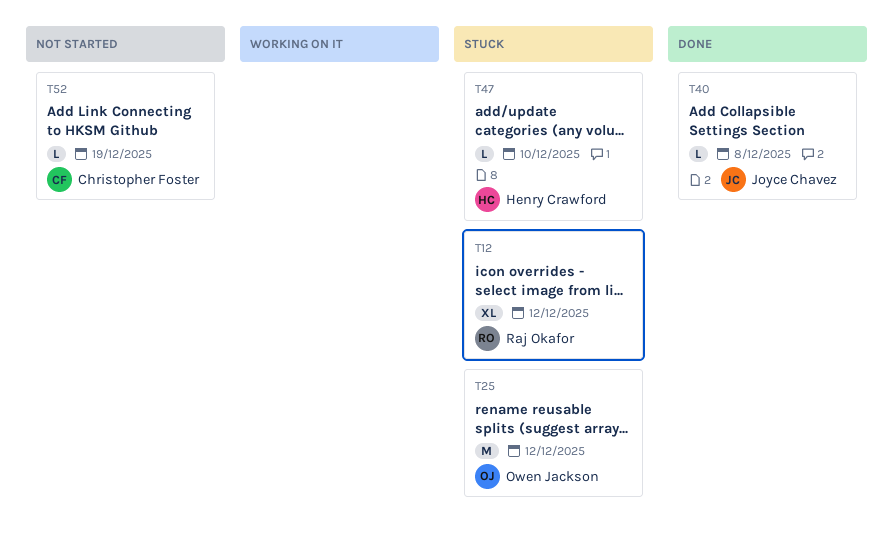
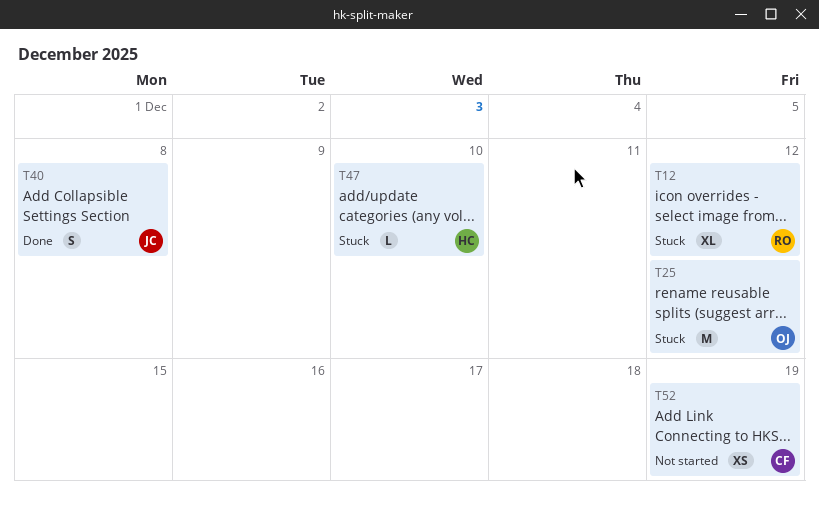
T40, estimate: L -> S
T52, estimate: L -> XS

